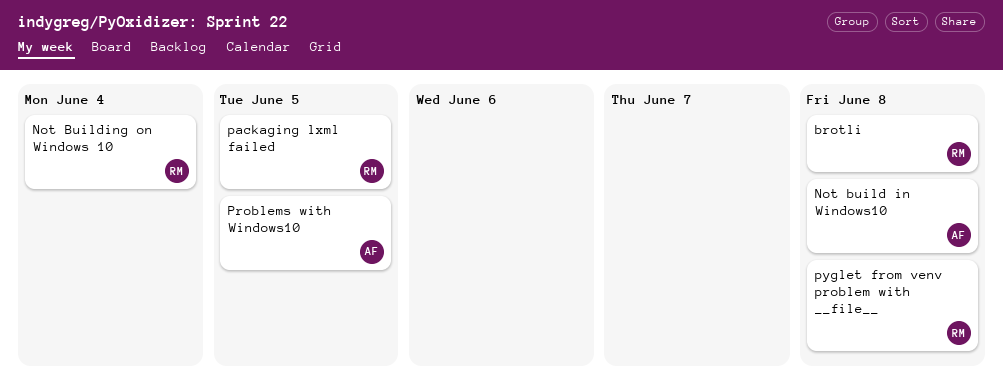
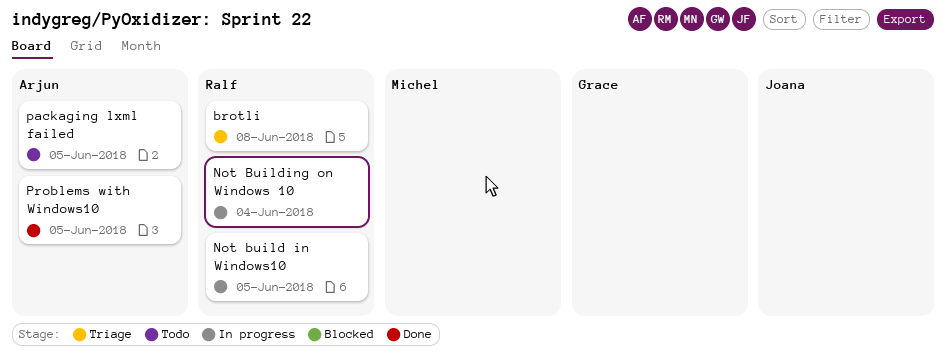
Not build in Windows10, owner: Arjun -> Ralf
Not build in Windows10, due: Jun 8 -> Jun 5
packaging lxml failed, owner: Ralf -> Arjun
pyglet from venv problem with __file__: present -> none

